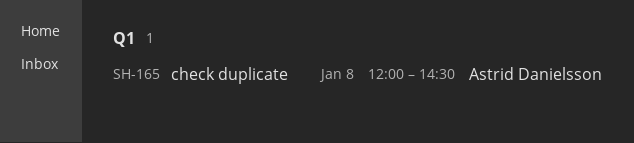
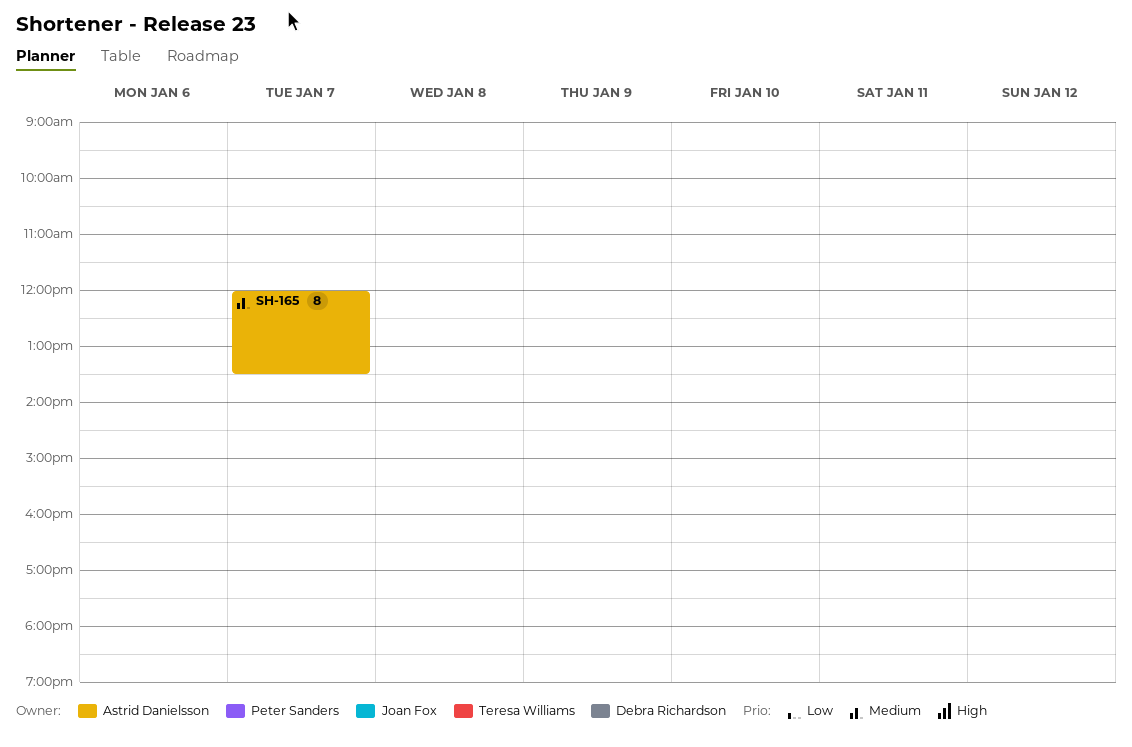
SH-165, day: Jan 8 -> Jan 7
SH-165, ends: 14:30 -> 13:30

